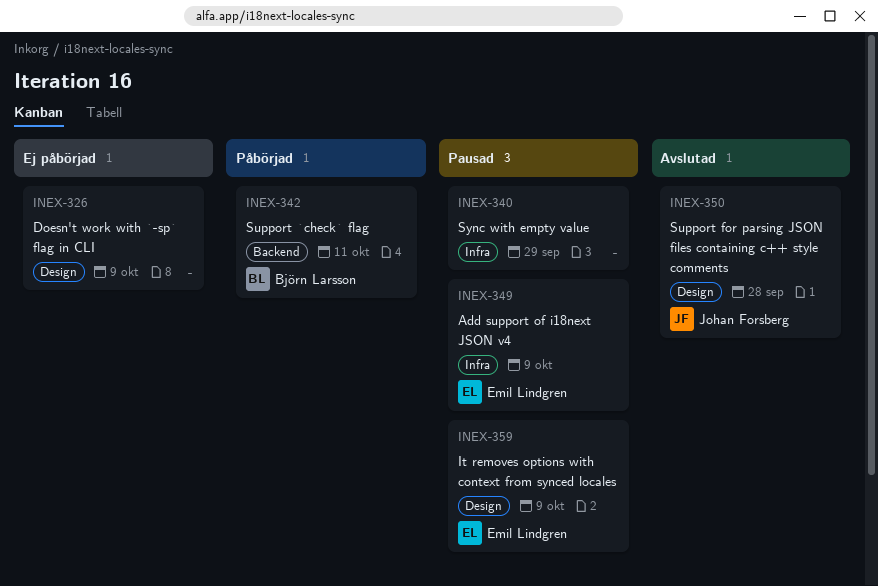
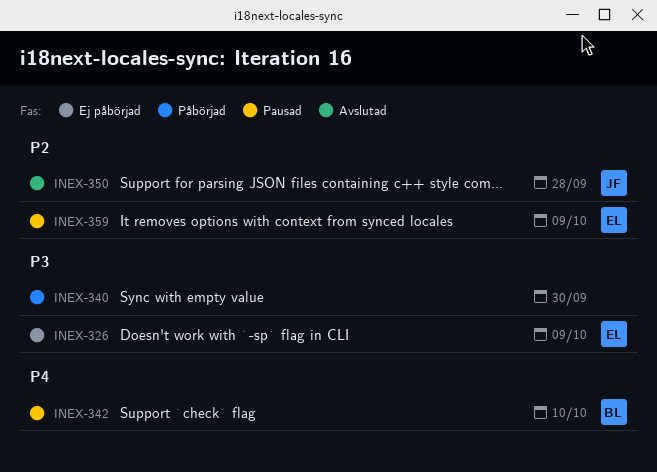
INEX-326, owner: none -> Emil Lindgren
INEX-340, status: Pausad -> Påbörjad
INEX-340, due: Sep 29 -> Sep 30
INEX-342, status: Påbörjad -> Pausad
INEX-342, due: Oct 11 -> Oct 10
INEX-349: present -> none

